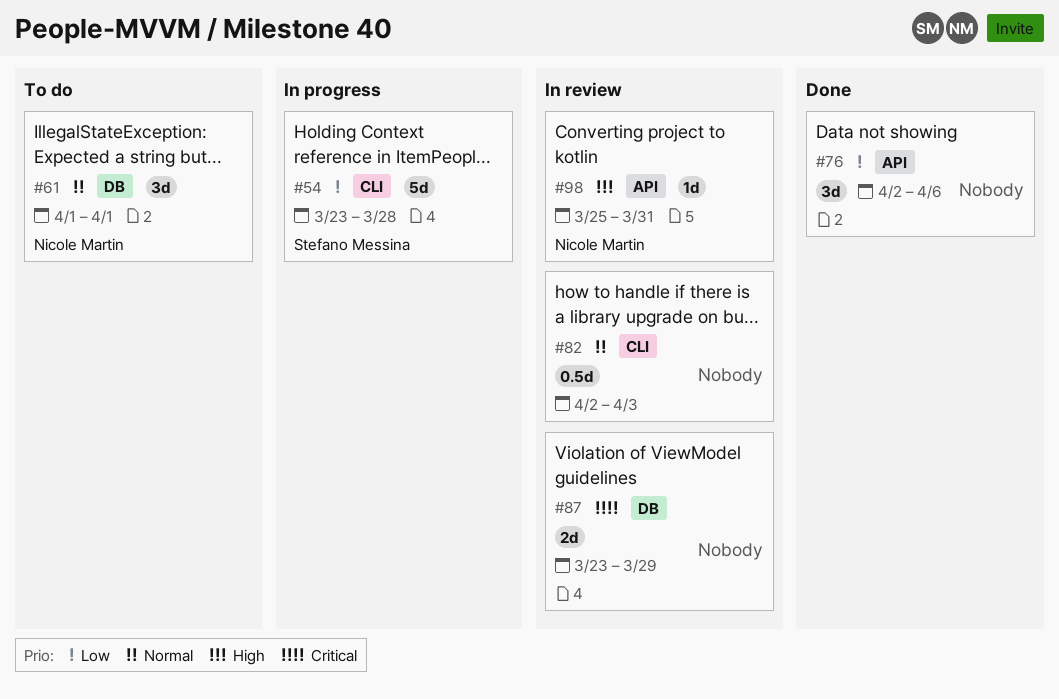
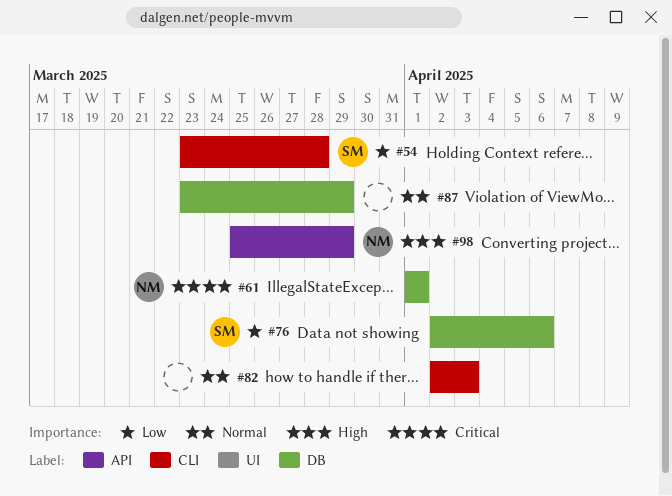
#61, priority: Normal -> Critical
#76, owner: none -> Stefano Messina
#76, label: API -> DB
#87, priority: Critical -> Normal
#98, due: Mar 31 -> Mar 29

